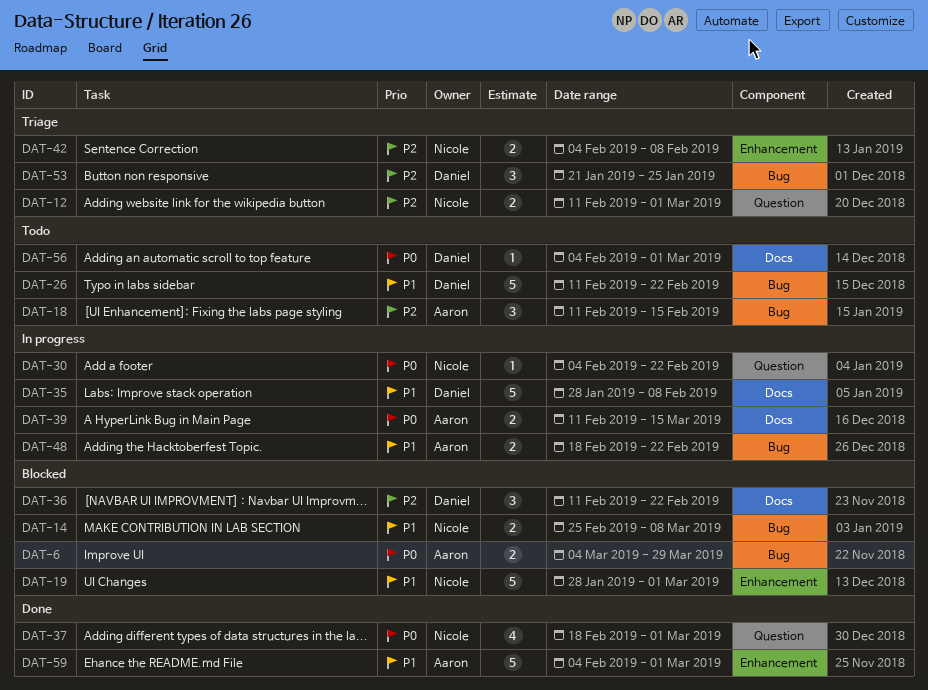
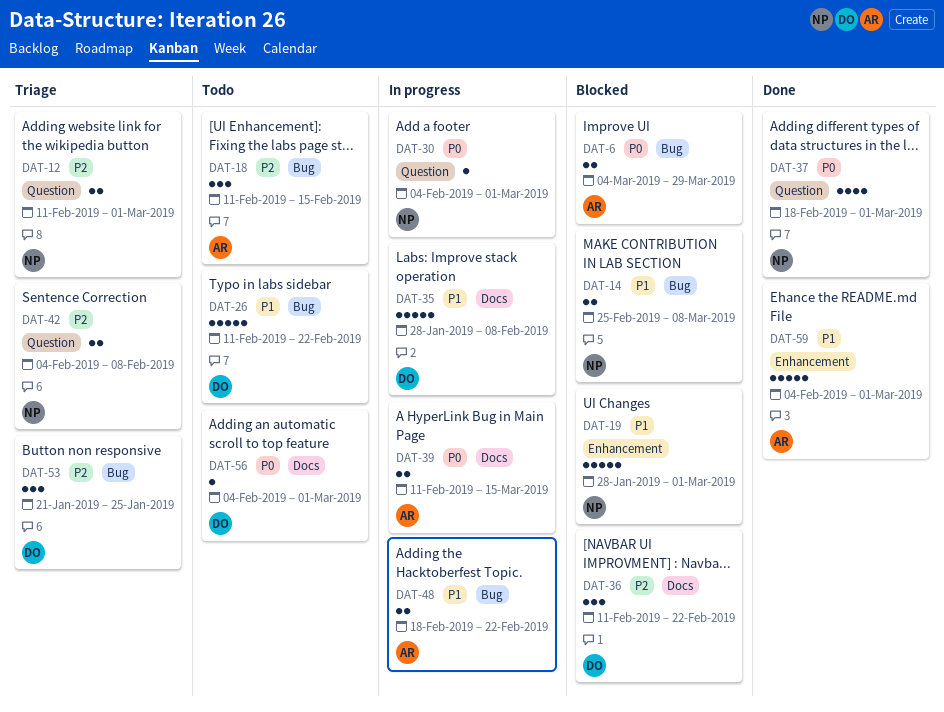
DAT-30, due: Feb 22 -> Mar 1
DAT-42, label: Enhancement -> Question

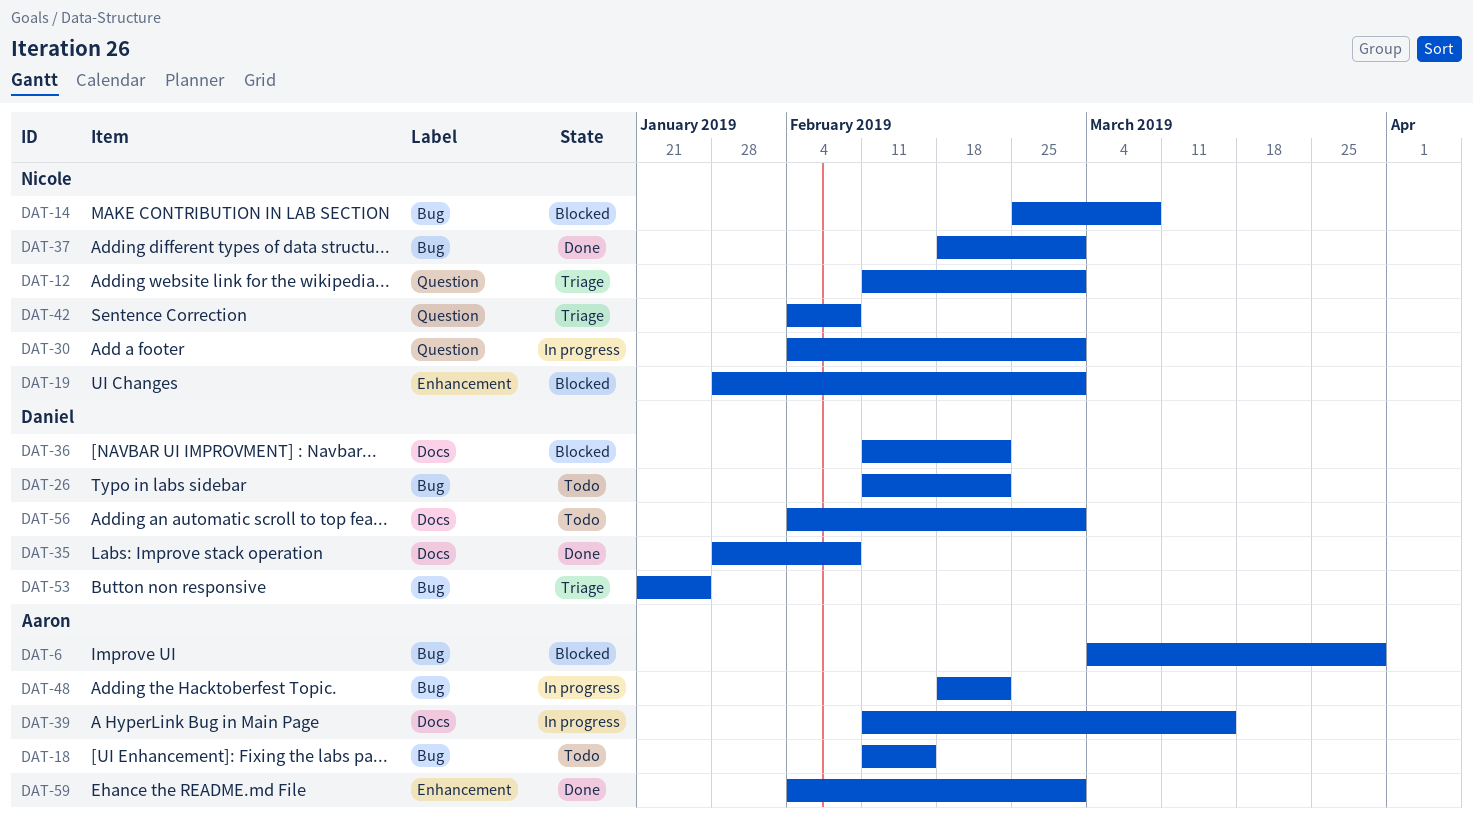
DAT-35, status: In progress -> Done
DAT-37, label: Question -> Bug

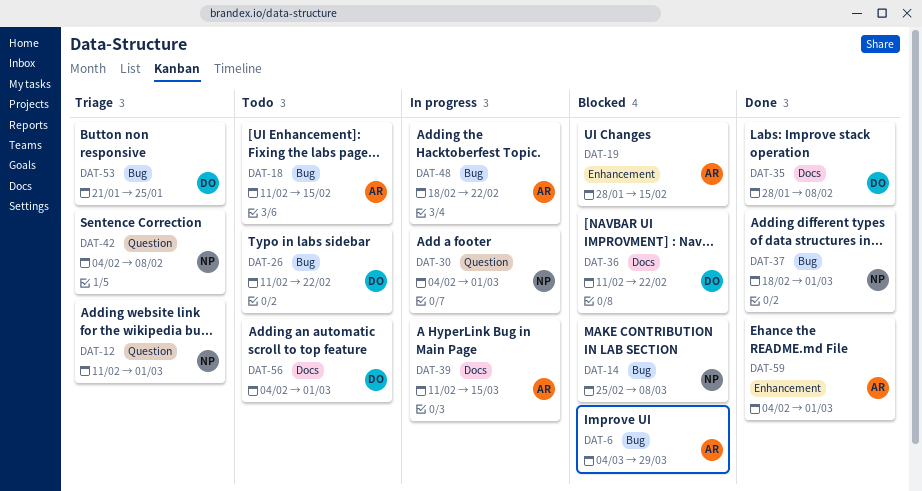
DAT-19, owner: Nicole -> Aaron
DAT-19, due: Mar 1 -> Feb 15

